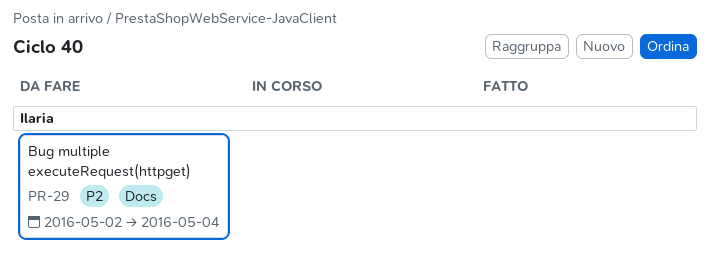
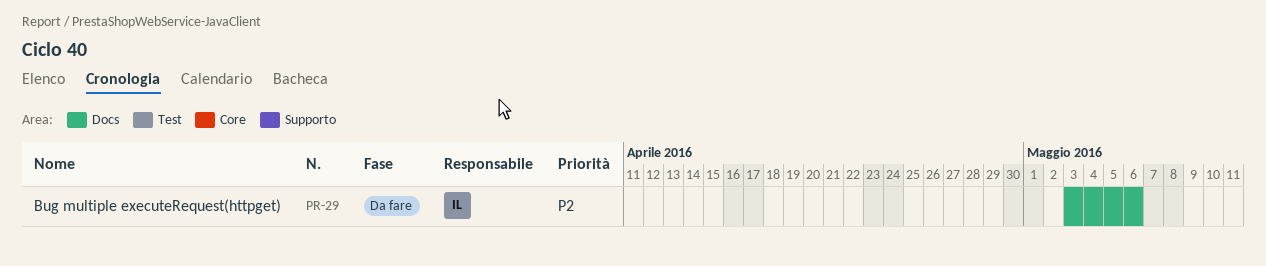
PR-29, start: May 2 -> May 3
PR-29, due: May 4 -> May 6

